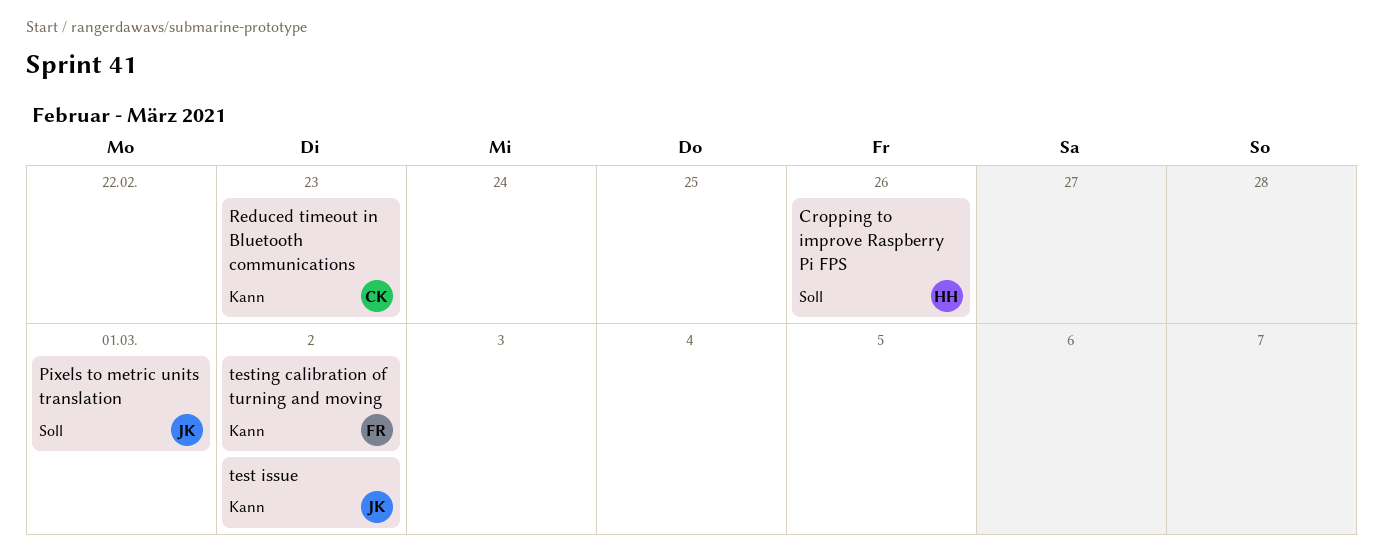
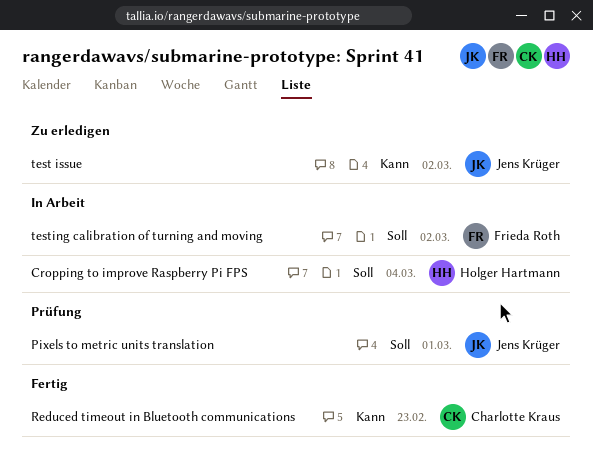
Cropping to improve Raspberry Pi FPS, due: Feb 26 -> Mar 4
testing calibration of turning and moving, priority: Kann -> Soll

